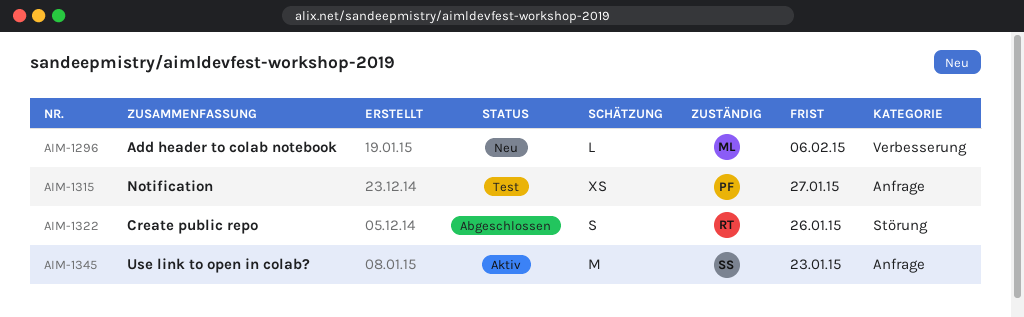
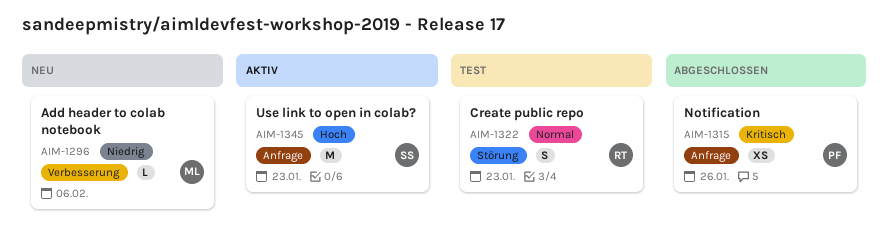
AIM-1315, status: Test -> Abgeschlossen
AIM-1315, due: Jan 27 -> Jan 26
AIM-1322, status: Abgeschlossen -> Test
AIM-1322, due: Jan 26 -> Jan 23

